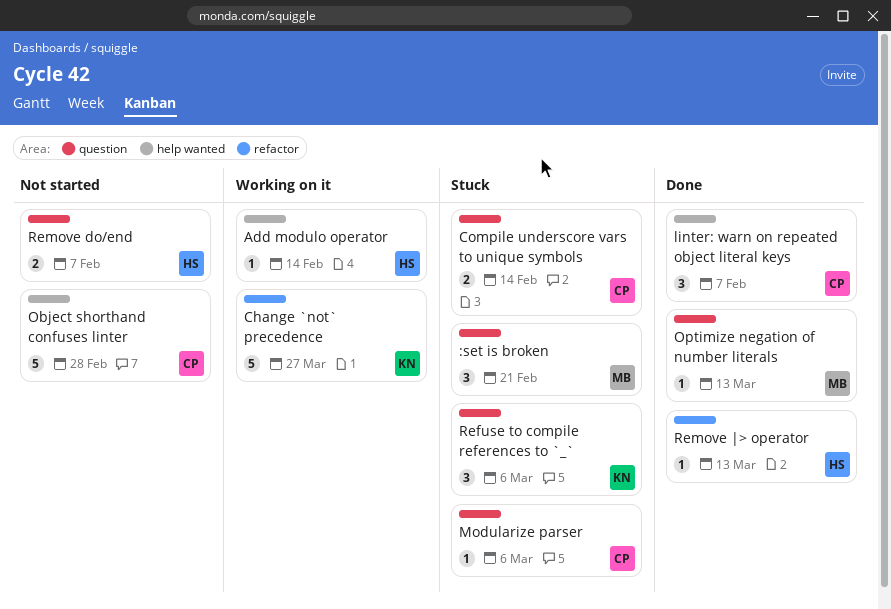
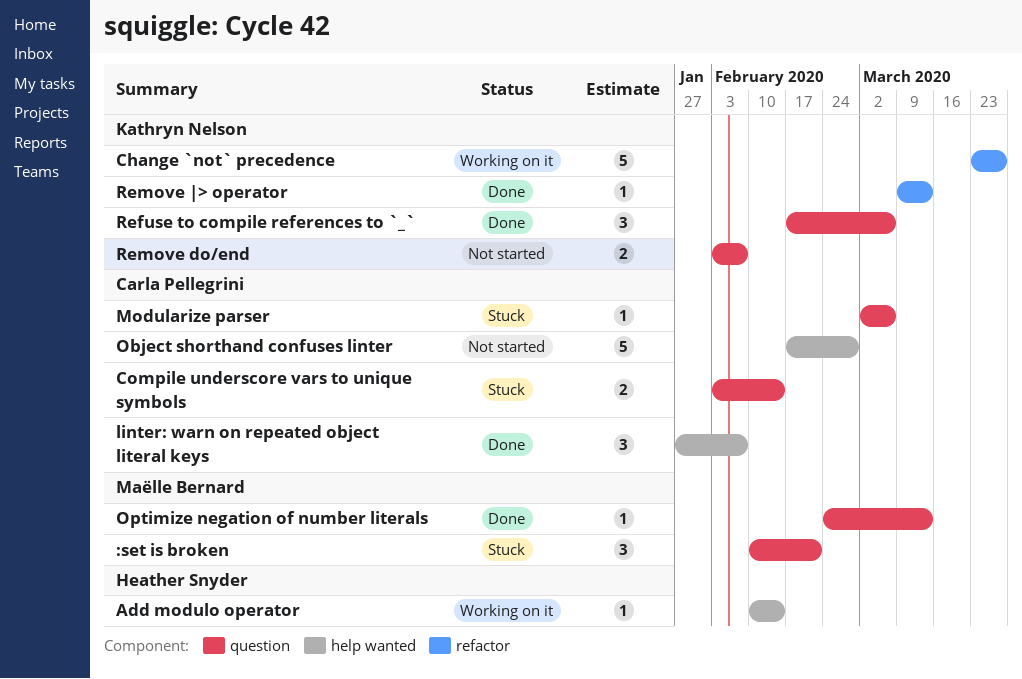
Refuse to compile references to `_`, status: Stuck -> Done
Remove do/end, owner: Heather Snyder -> Kathryn Nelson
Remove |> operator, owner: Heather Snyder -> Kathryn Nelson

